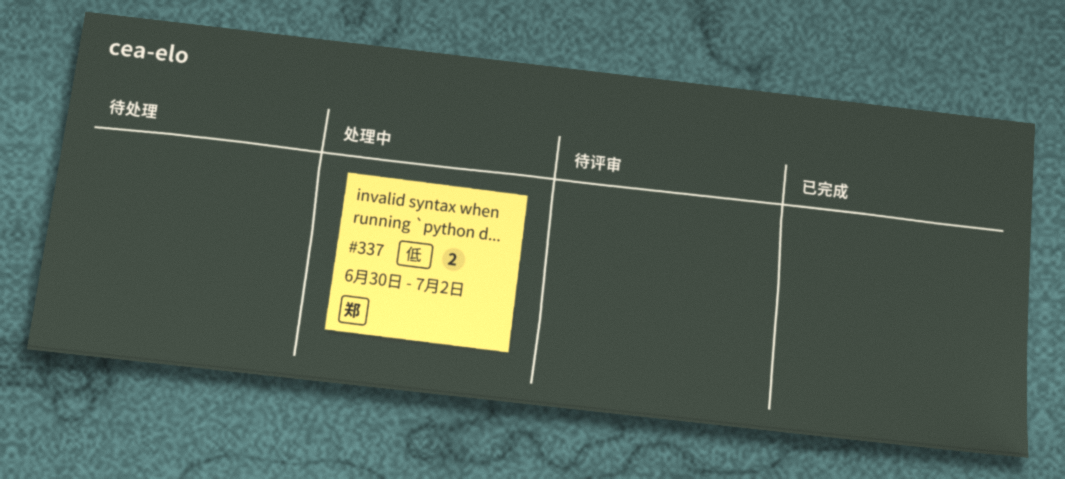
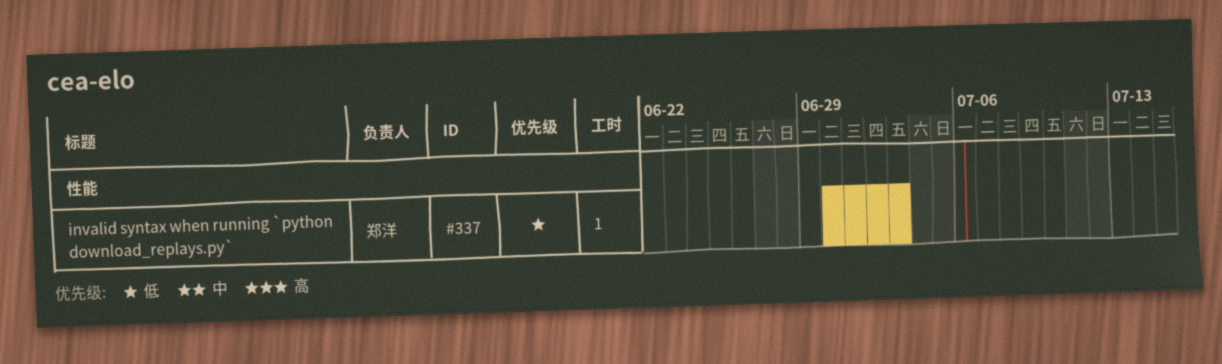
#337, estimate: 2 -> 1
#337, due: Jul 2 -> Jul 3

